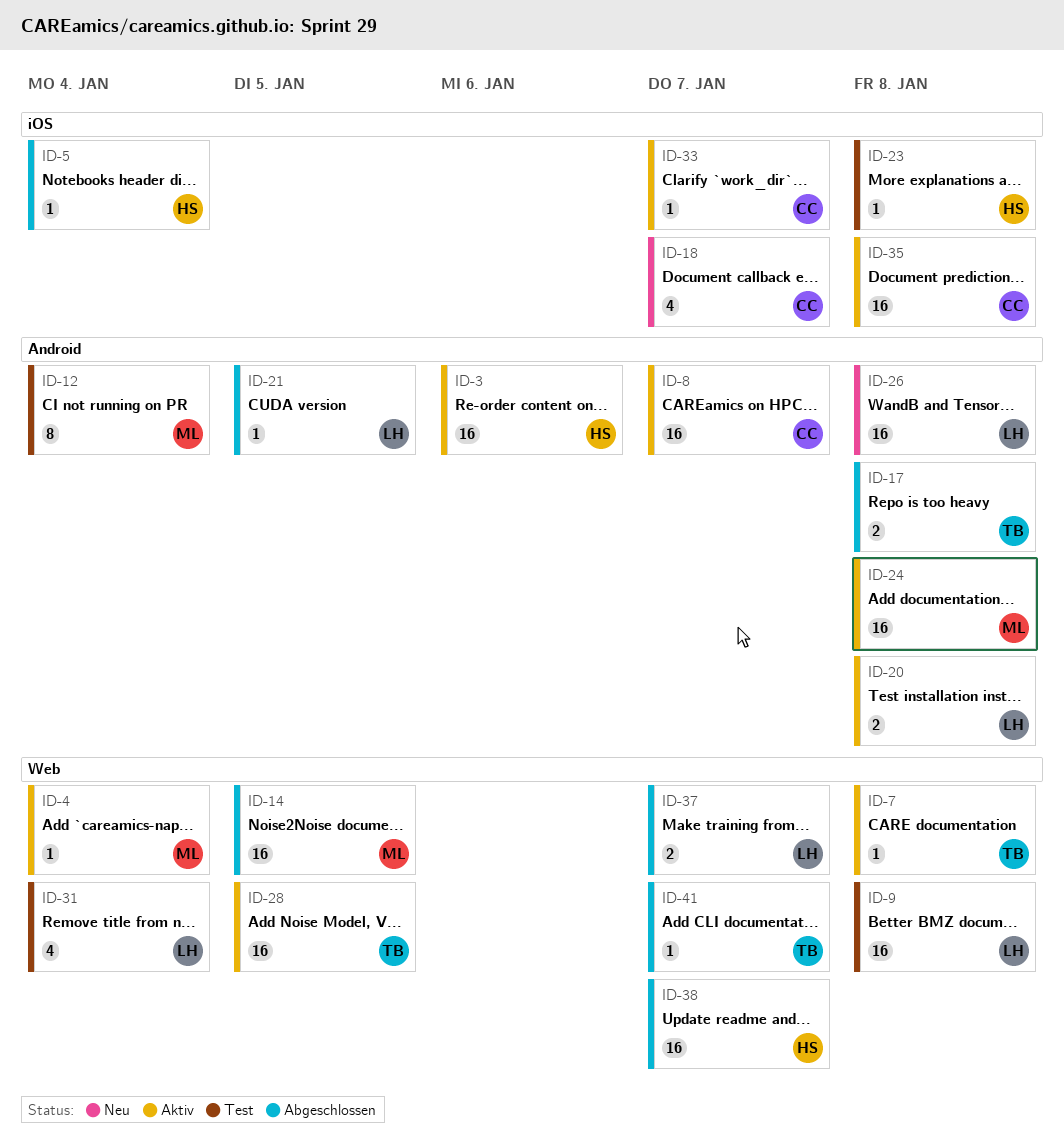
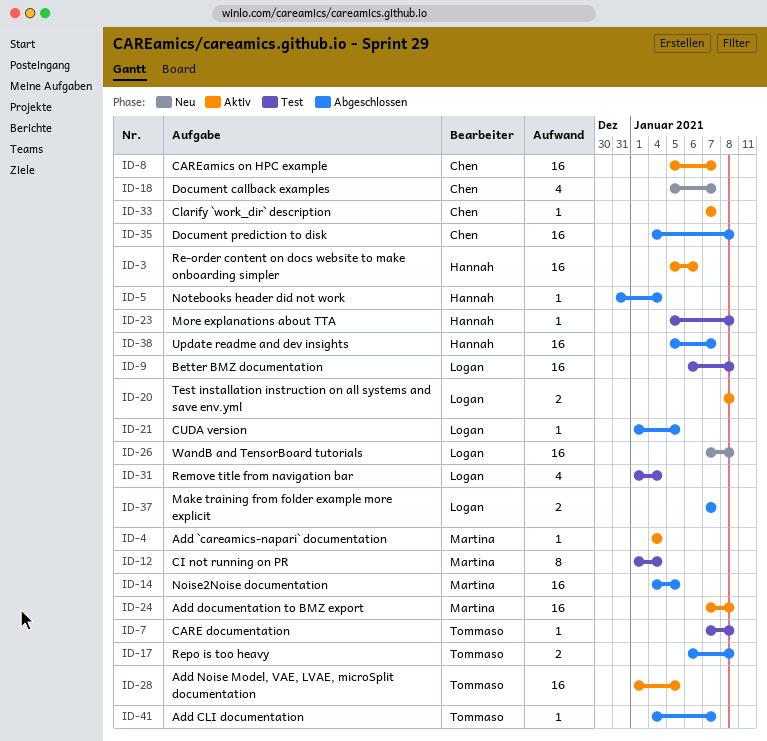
ID-7, status: Aktiv -> Test
ID-35, status: Aktiv -> Abgeschlossen

